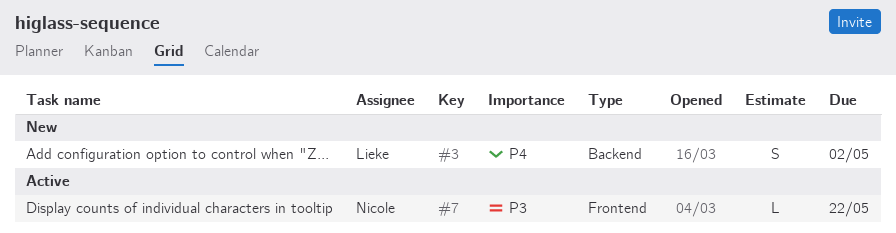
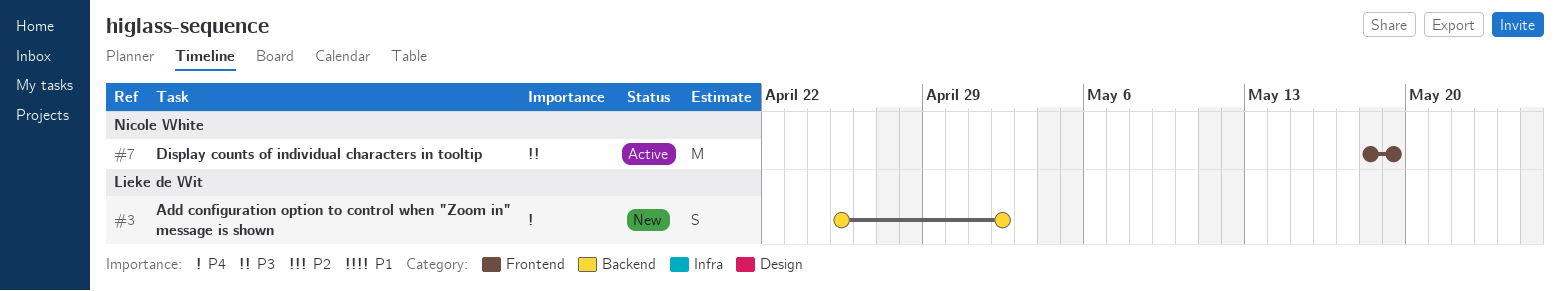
#7, estimate: L -> M
#7, due: May 22 -> May 19

